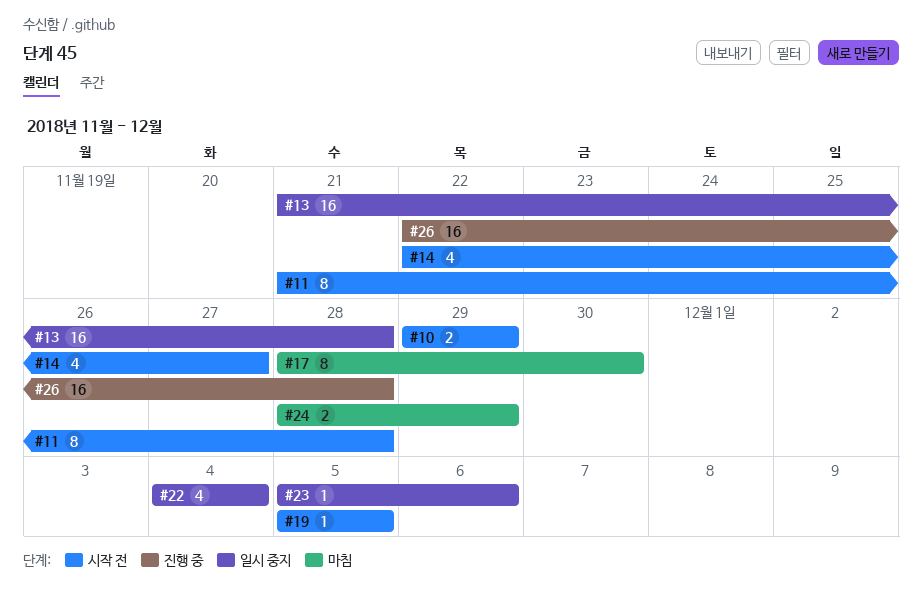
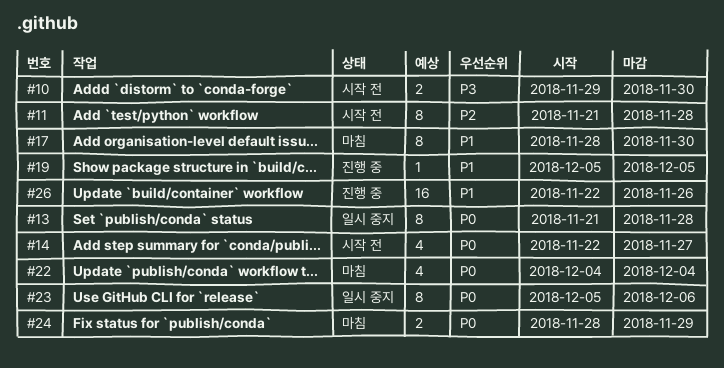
#10, due: Nov 29 -> Nov 30
#13, estimate: 16 -> 8
#19, status: 시작 전 -> 진행 중
#22, status: 일시 중지 -> 마침
#23, estimate: 1 -> 8
#26, due: Nov 28 -> Nov 26

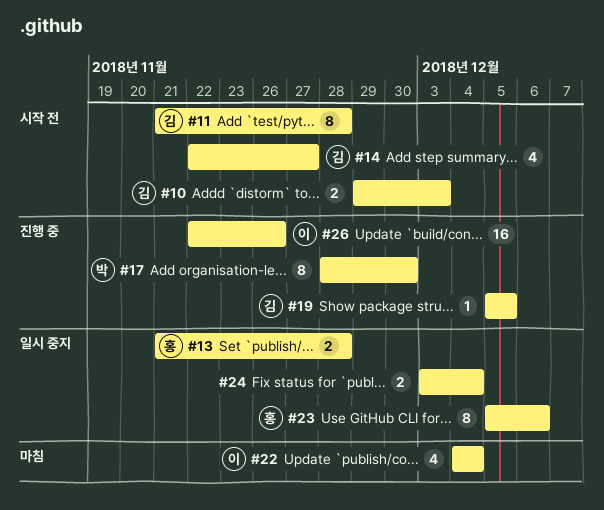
#10, due: Nov 30 -> Dec 3
#13, estimate: 8 -> 2
#17, status: 마침 -> 진행 중
#24, status: 마침 -> 일시 중지
#24, start: Nov 28 -> Dec 3
#24, due: Nov 29 -> Dec 4

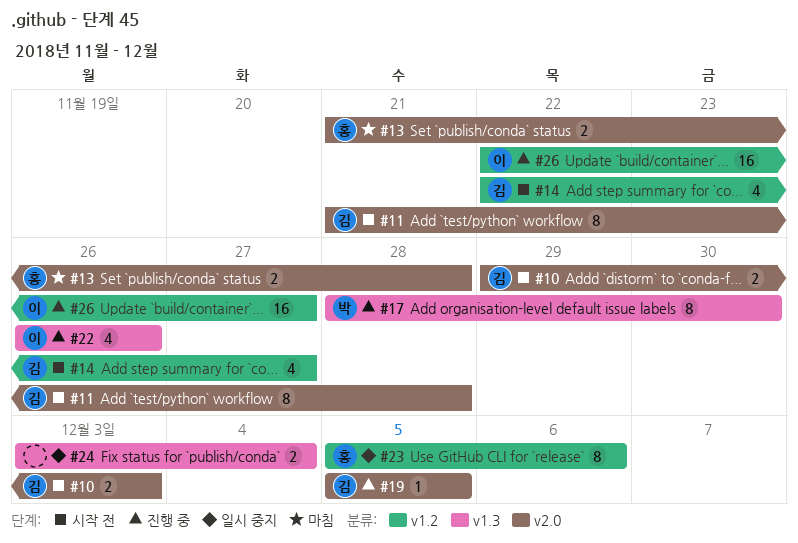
#13, status: 일시 중지 -> 마침
#22, status: 마침 -> 진행 중
#22, start: Dec 4 -> Nov 26
#22, due: Dec 4 -> Nov 26
#26, due: Nov 26 -> Nov 27

